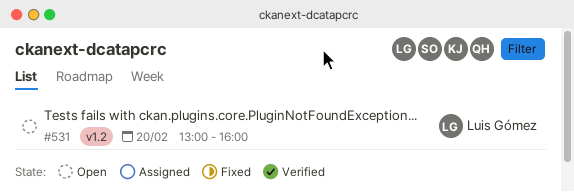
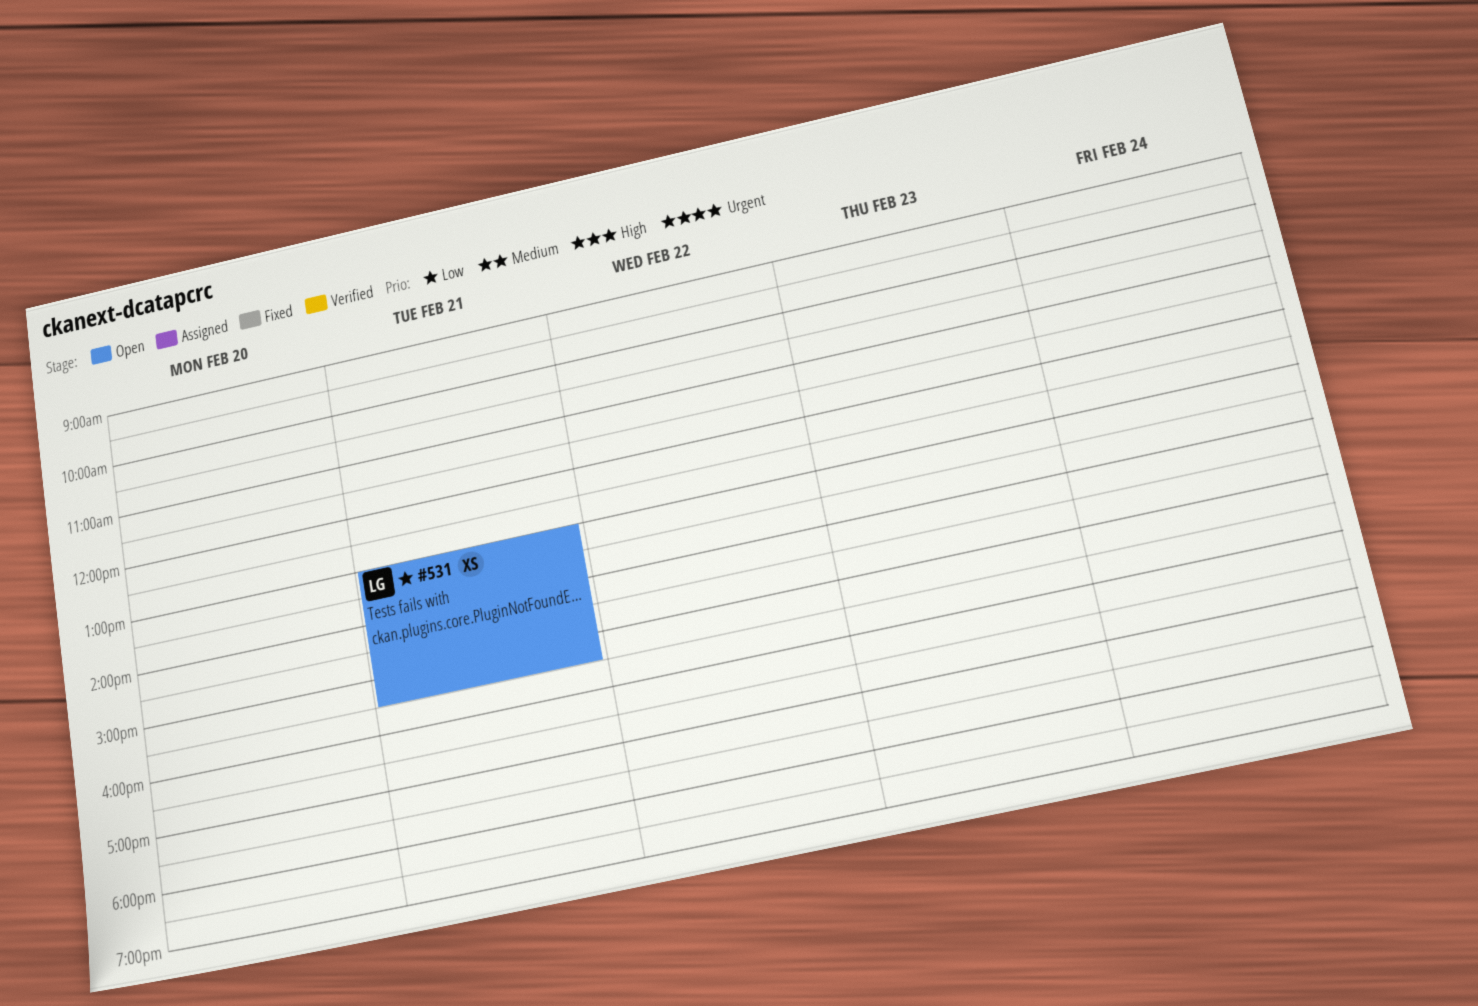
#531, day: Feb 20 -> Feb 21
#531, ends: 16:00 -> 15:30

